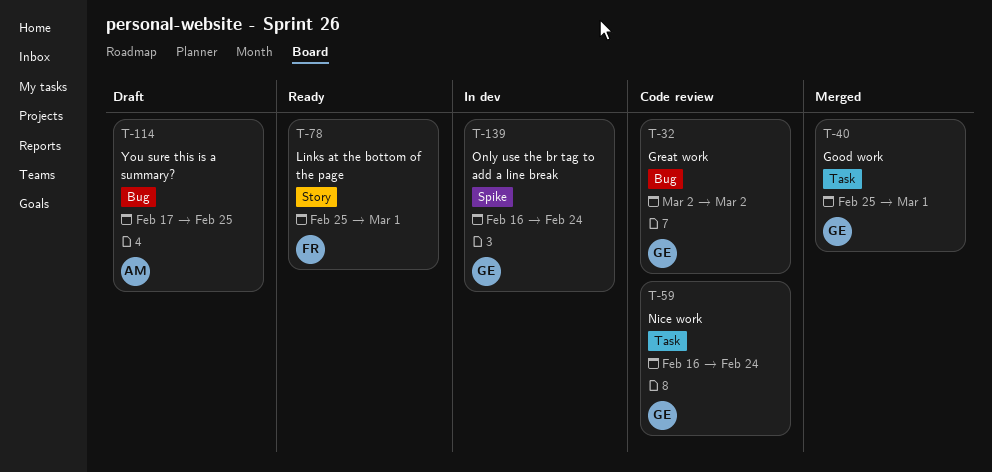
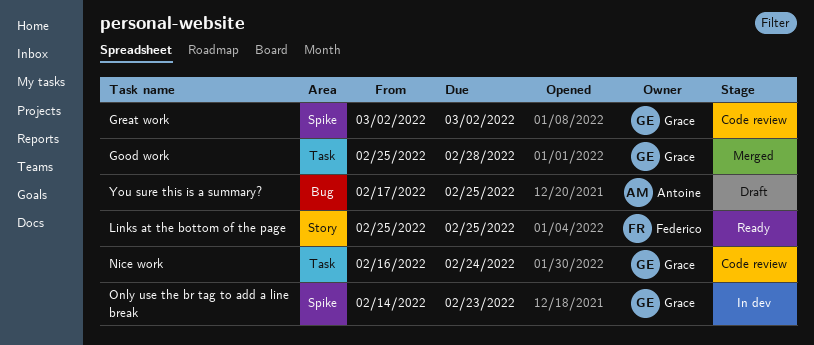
Good work, due: Mar 1 -> Feb 28
Great work, label: Bug -> Spike
Links at the bottom of the page, due: Mar 1 -> Feb 25
Only use the br tag to add a line break, start: Feb 16 -> Feb 14
Only use the br tag to add a line break, due: Feb 24 -> Feb 23

